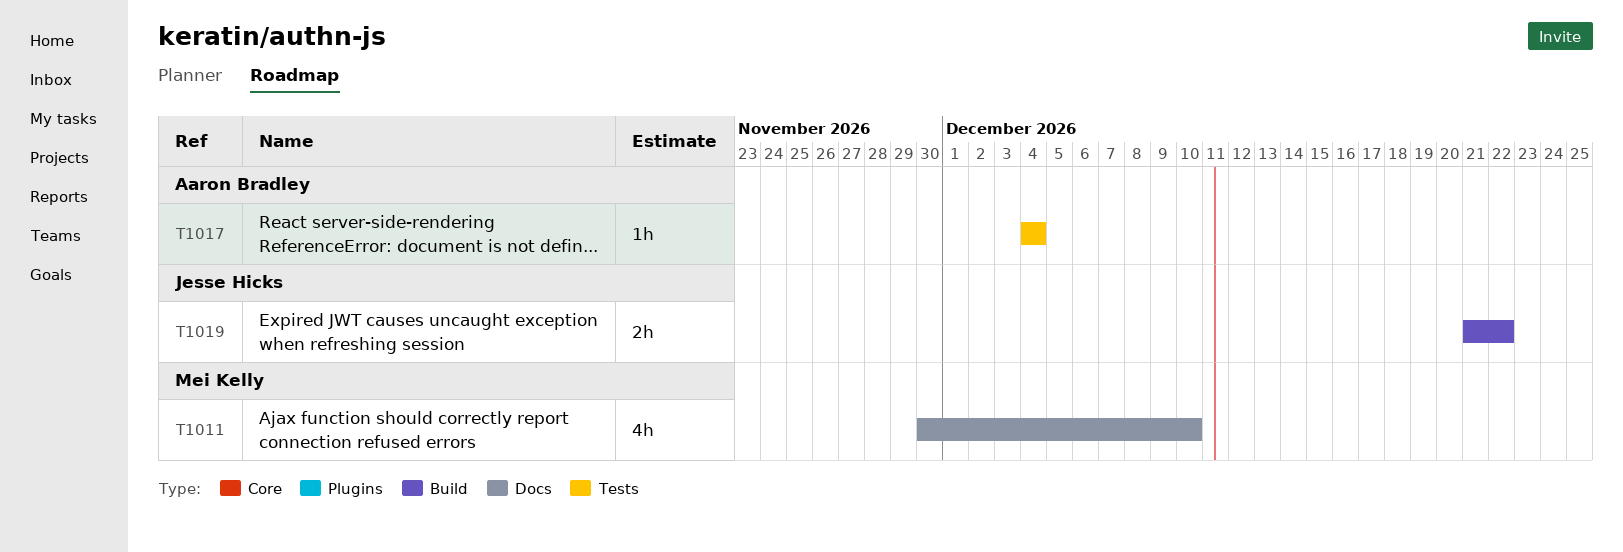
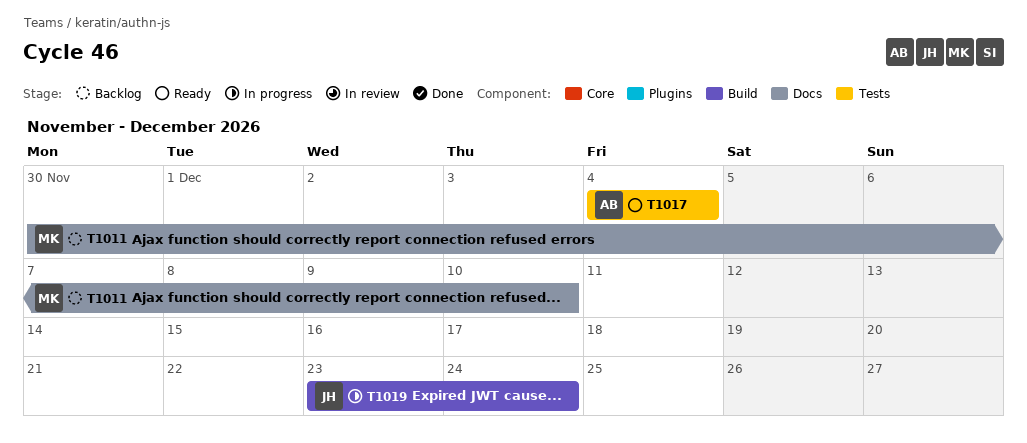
T1019, start: Dec 21 -> Dec 23
T1019, due: Dec 22 -> Dec 24

